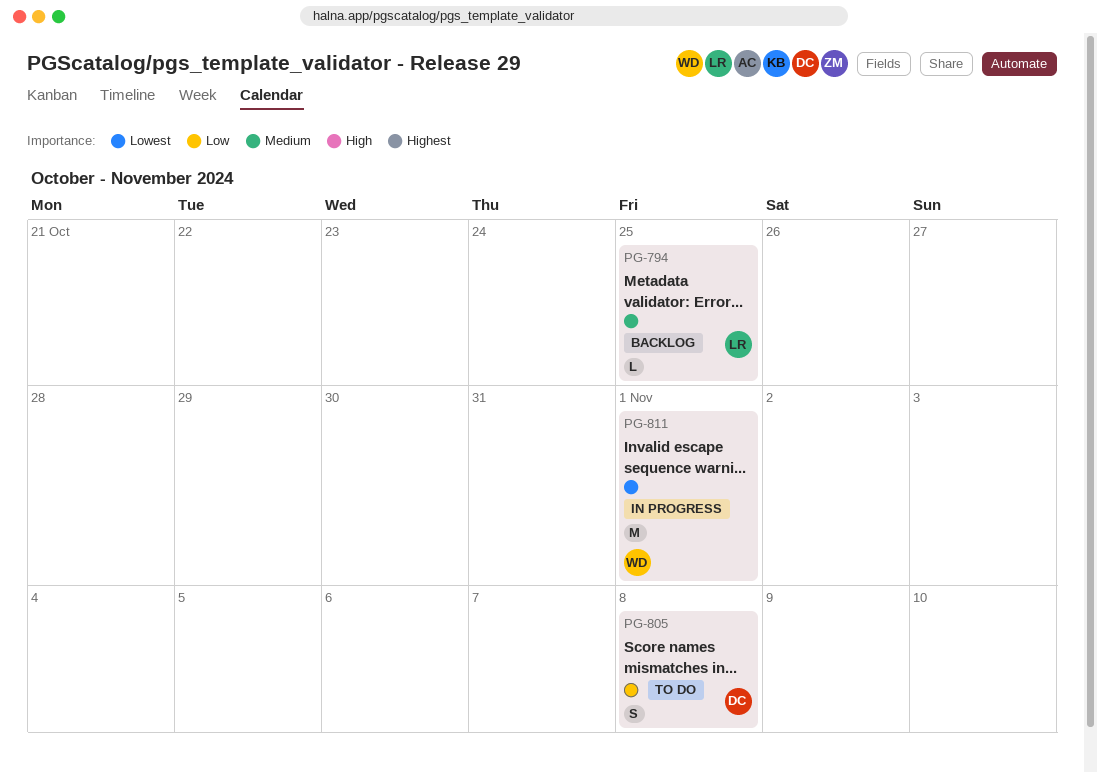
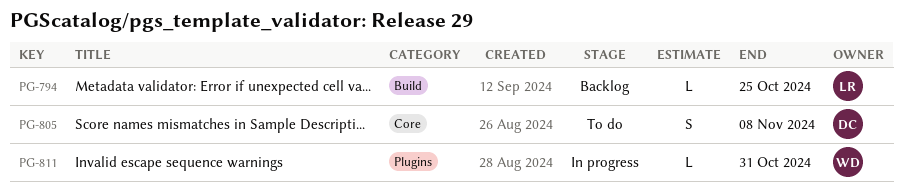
PG-811, estimate: M -> L
PG-811, due: Nov 1 -> Oct 31

